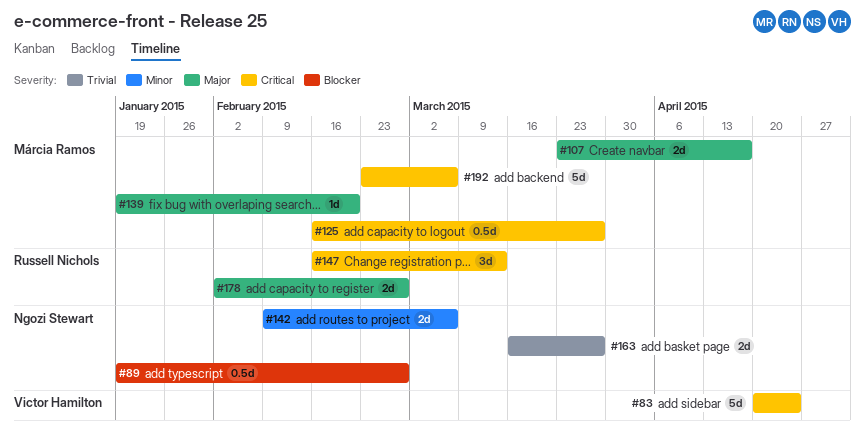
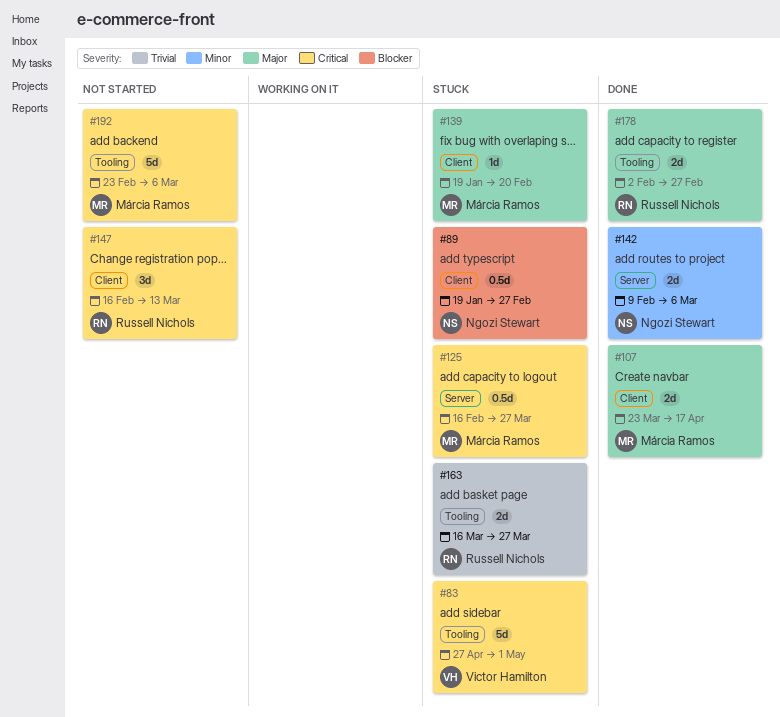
#83, start: Apr 20 -> Apr 27
#83, due: Apr 24 -> May 1
#163, owner: Ngozi Stewart -> Russell Nichols

